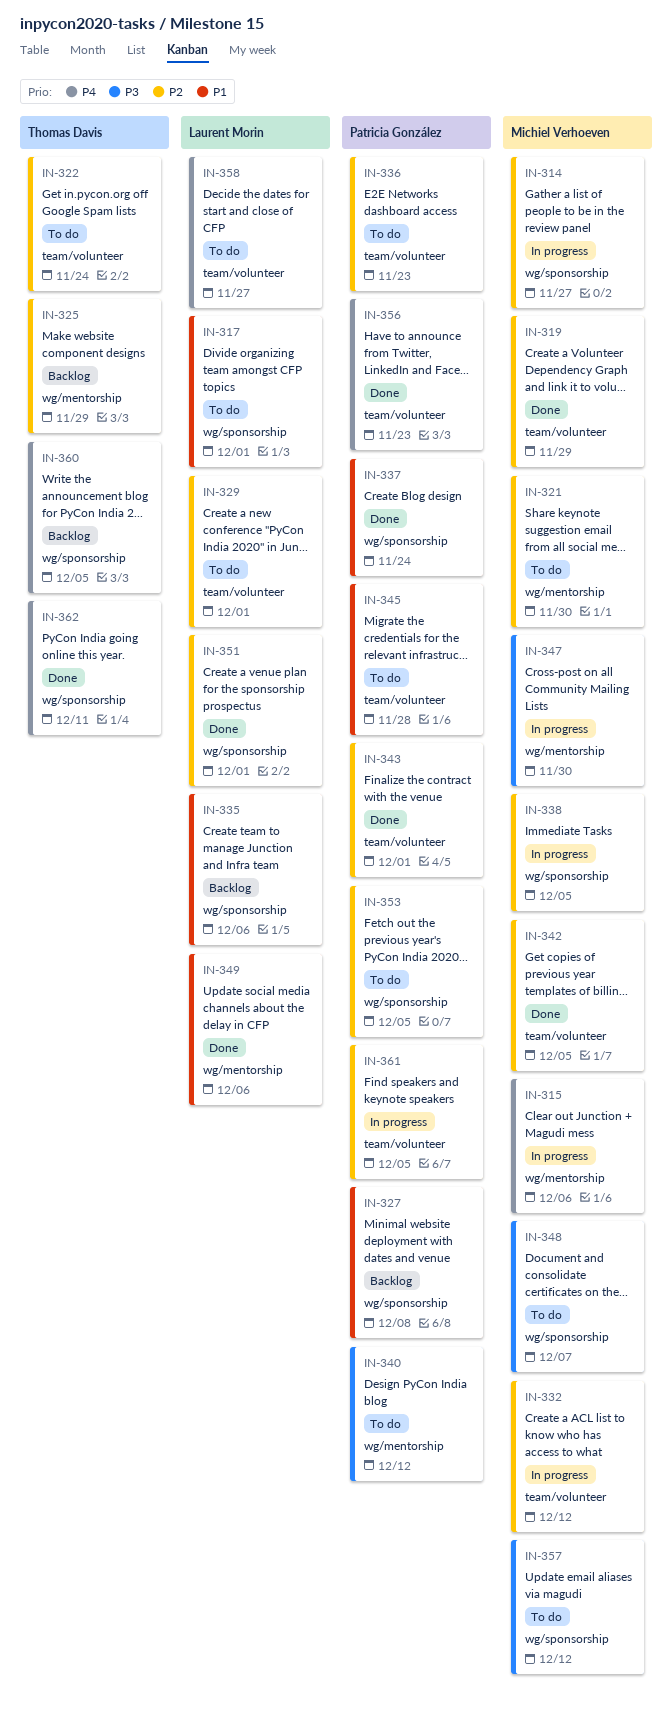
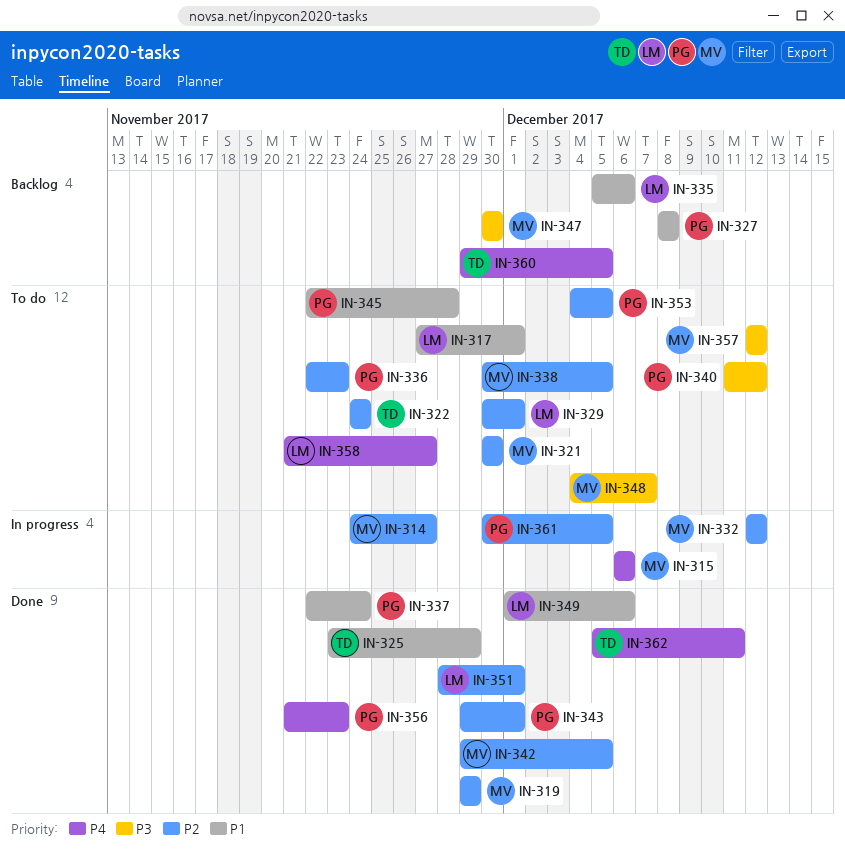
IN-325, status: Backlog -> Done
IN-325, priority: P2 -> P1
IN-338, status: In progress -> To do
IN-347, status: In progress -> Backlog

